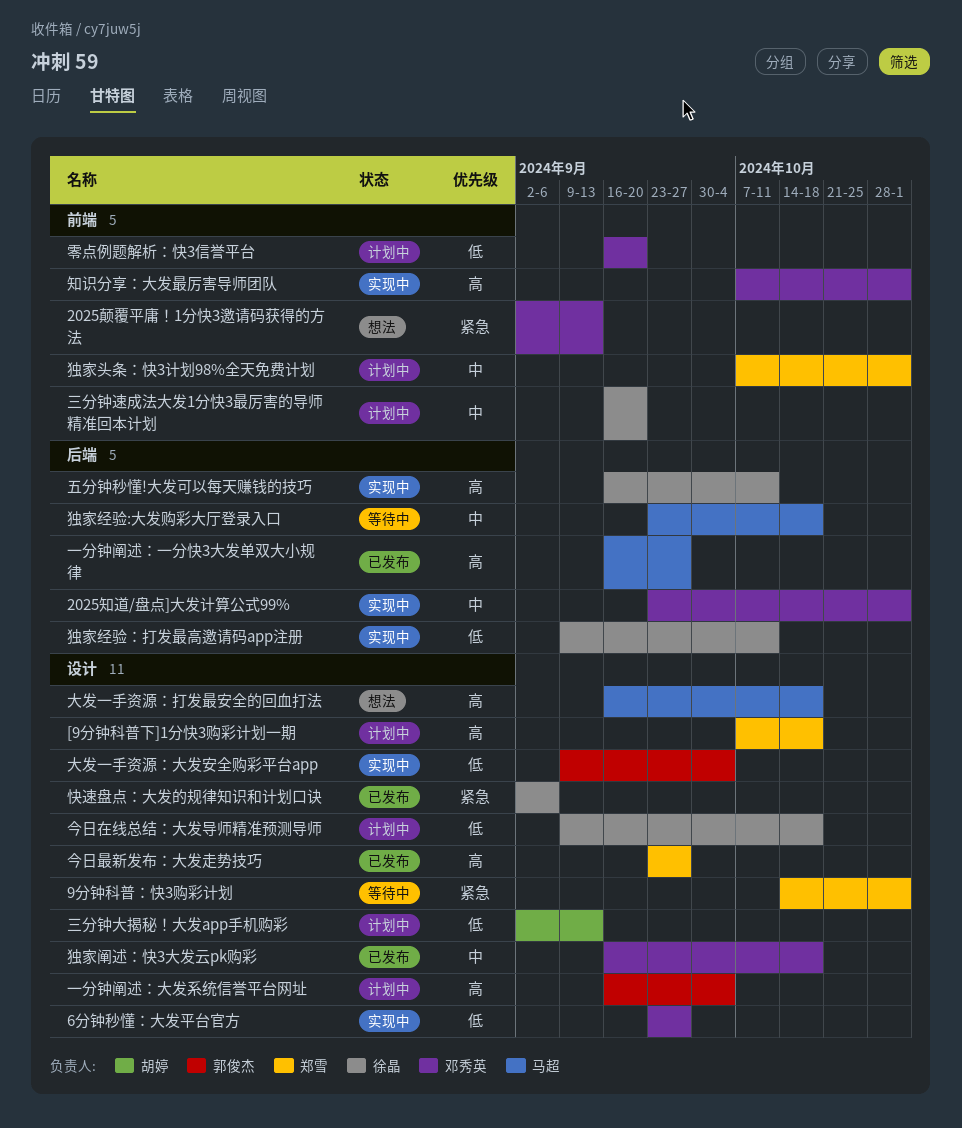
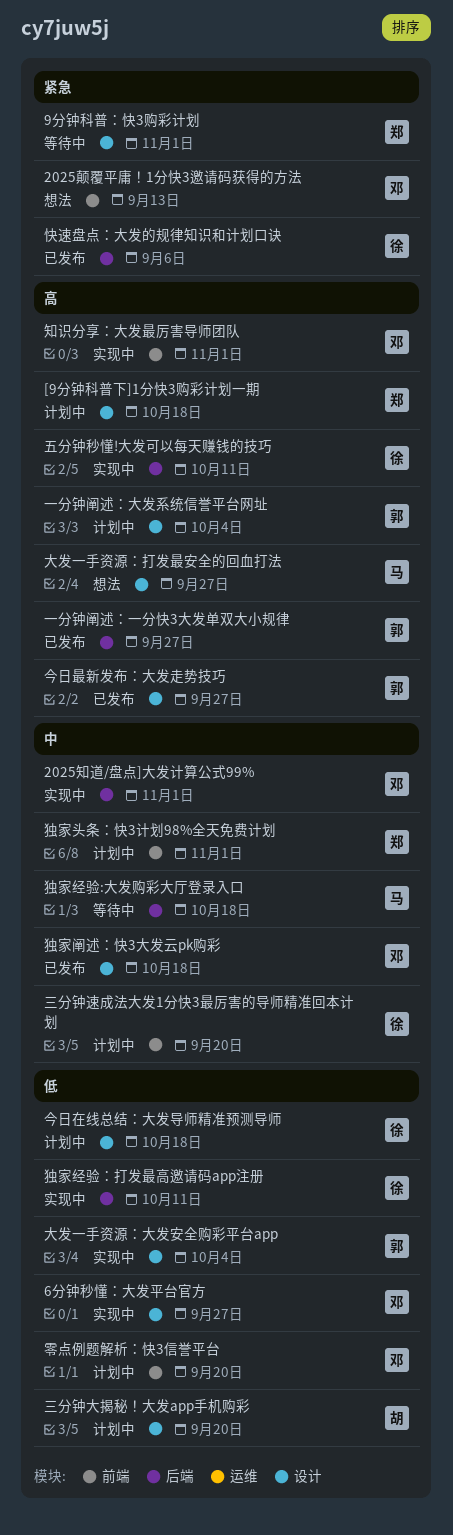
一分钟阐述：一分快3大发单双大小规律, owner: 马超 -> 郭俊杰
三分钟大揭秘！大发app手机购彩, due: Sep 13 -> Sep 20
今日最新发布：大发走势技巧, owner: 郑雪 -> 郭俊杰
大发一手资源：打发最安全的回血打法, due: Oct 18 -> Sep 27
快速盘点：大发的规律知识和计划口诀, label: 设计 -> 后端

